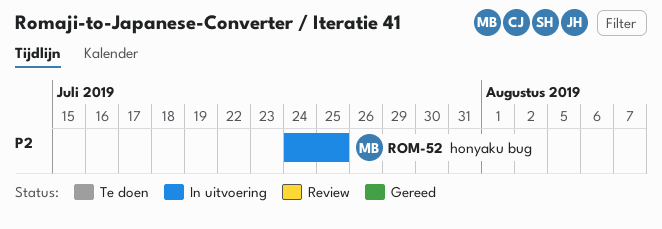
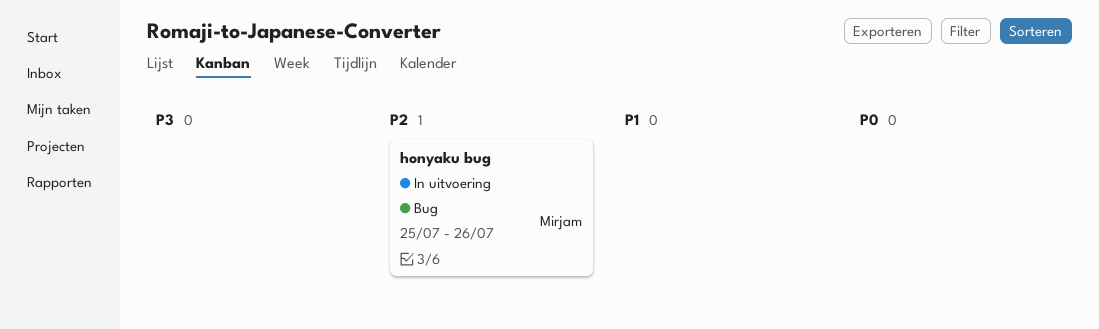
honyaku bug, start: Jul 24 -> Jul 25
honyaku bug, due: Jul 25 -> Jul 26

